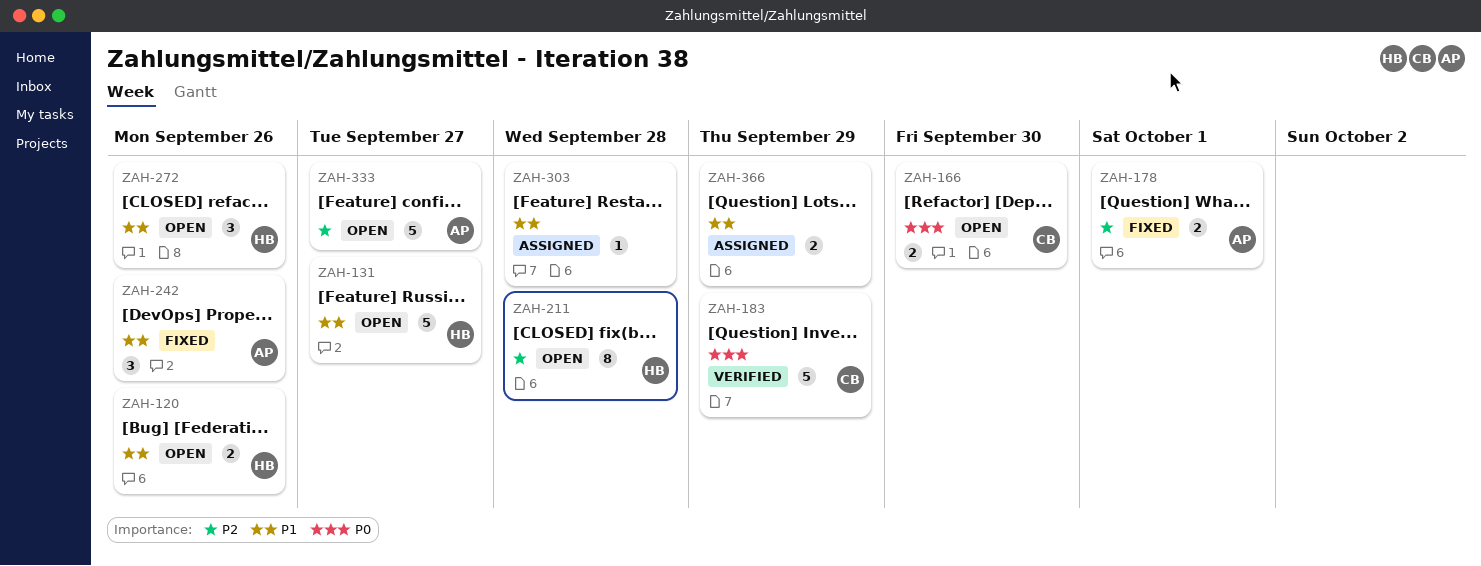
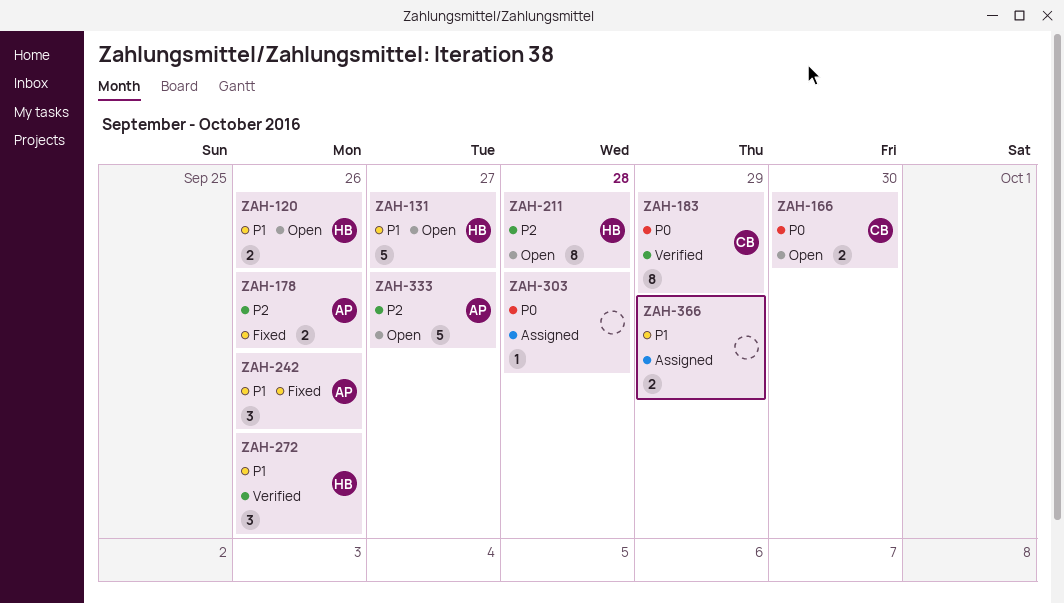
ZAH-178, due: Oct 1 -> Sep 26
ZAH-183, estimate: 5 -> 8
ZAH-272, status: Open -> Verified
ZAH-303, priority: P1 -> P0

